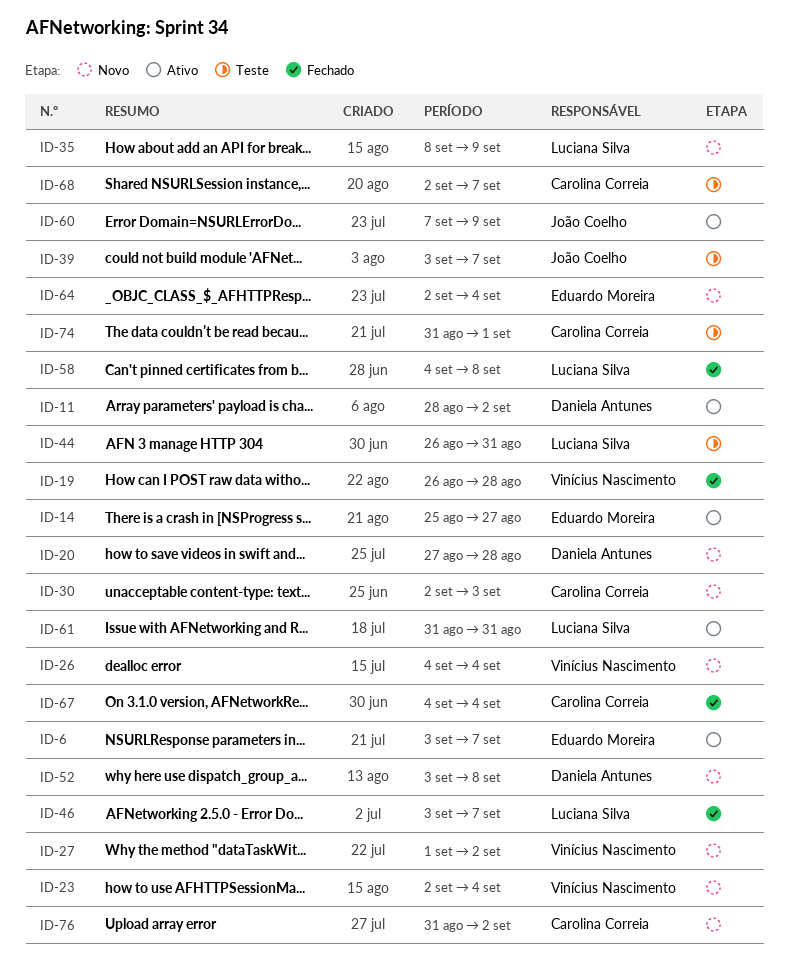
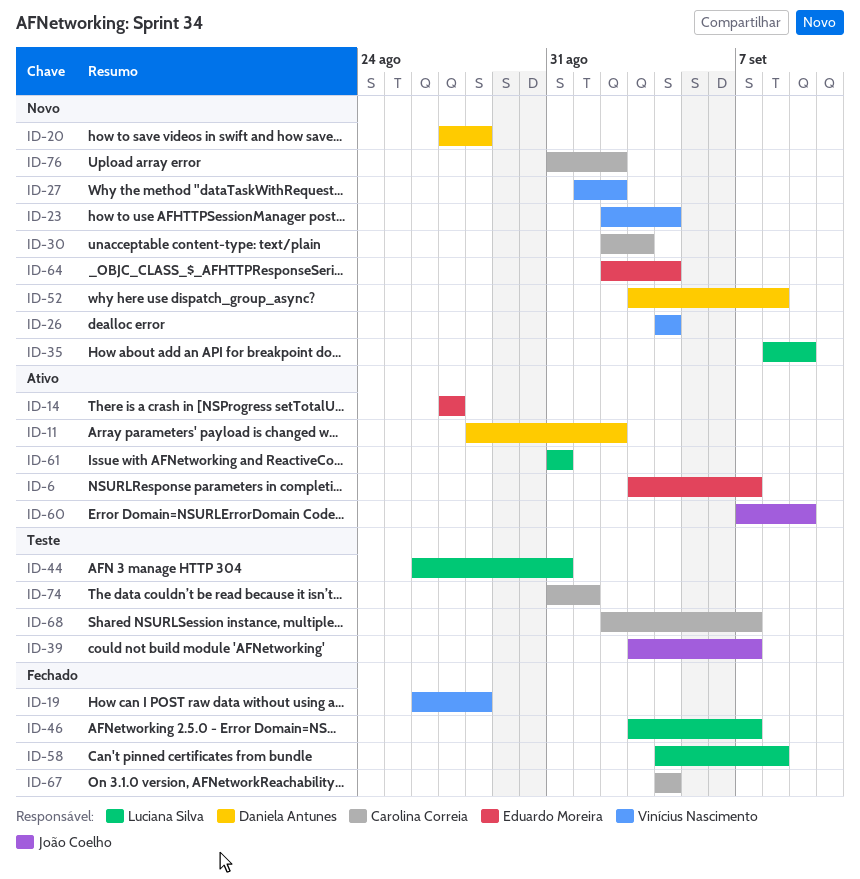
ID-14, start: Aug 25 -> Aug 27

